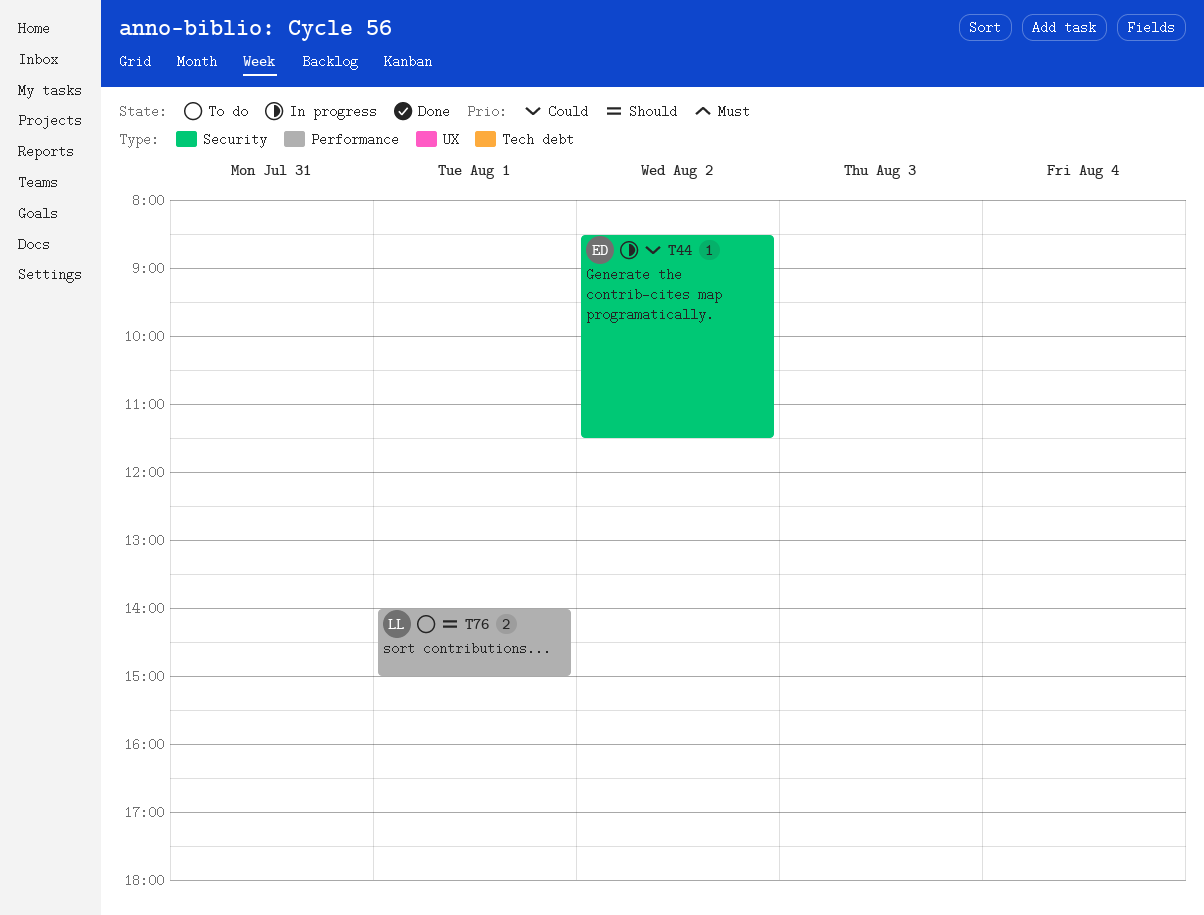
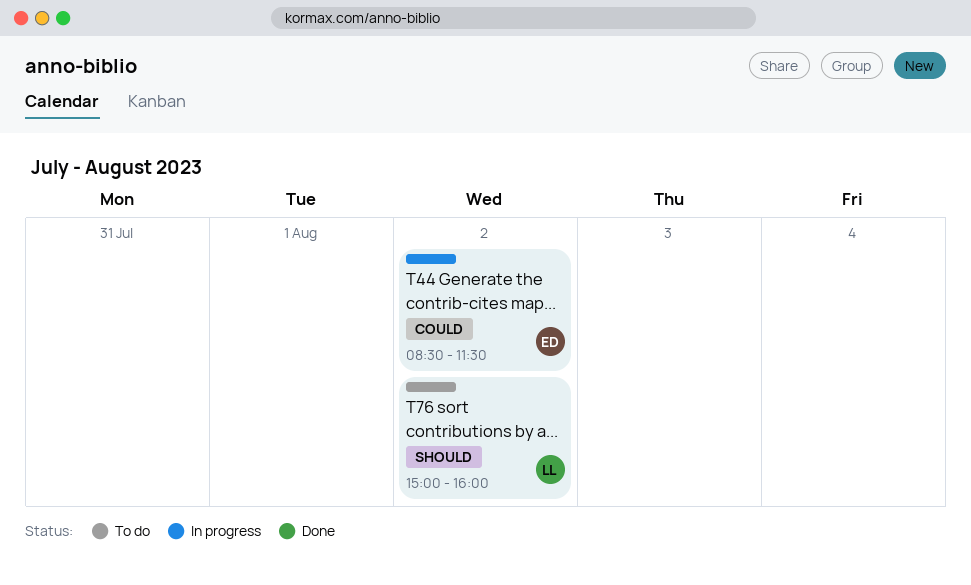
T76, day: Aug 1 -> Aug 2
T76, begins: 14:00 -> 15:00
T76, ends: 15:00 -> 16:00

